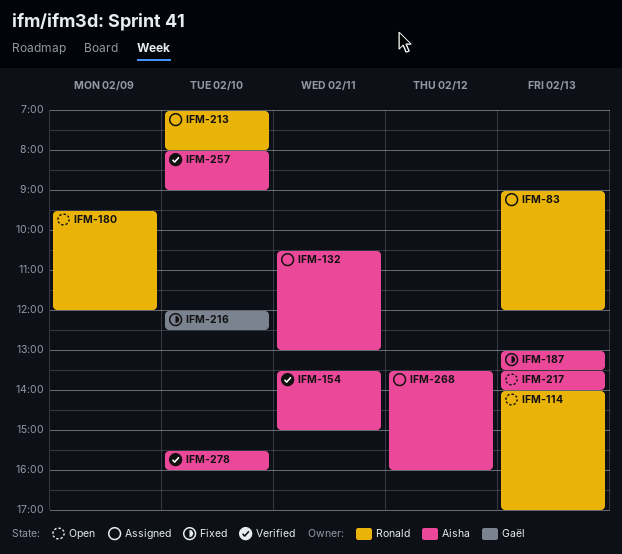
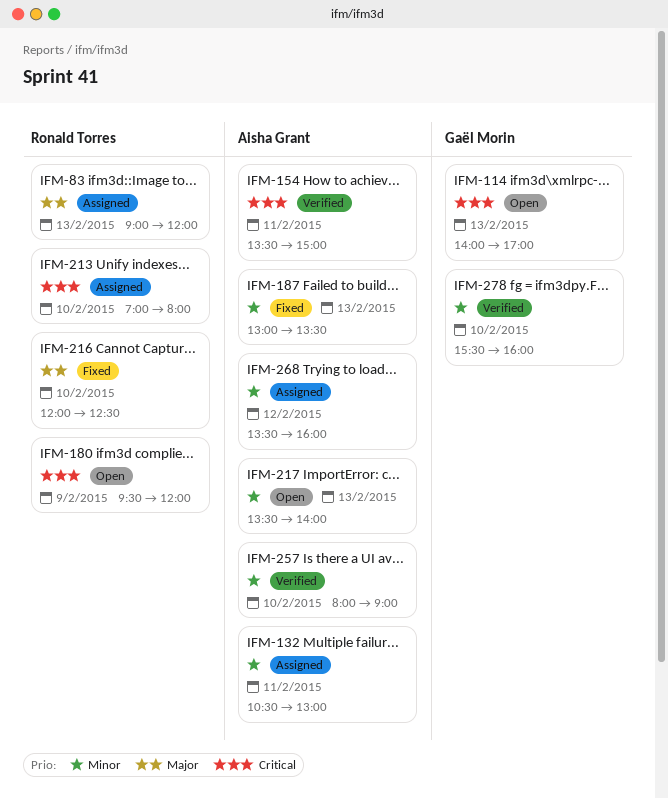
IFM-114, owner: Ronald Torres -> Gaël Morin
IFM-216, owner: Gaël Morin -> Ronald Torres
IFM-278, owner: Aisha Grant -> Gaël Morin

